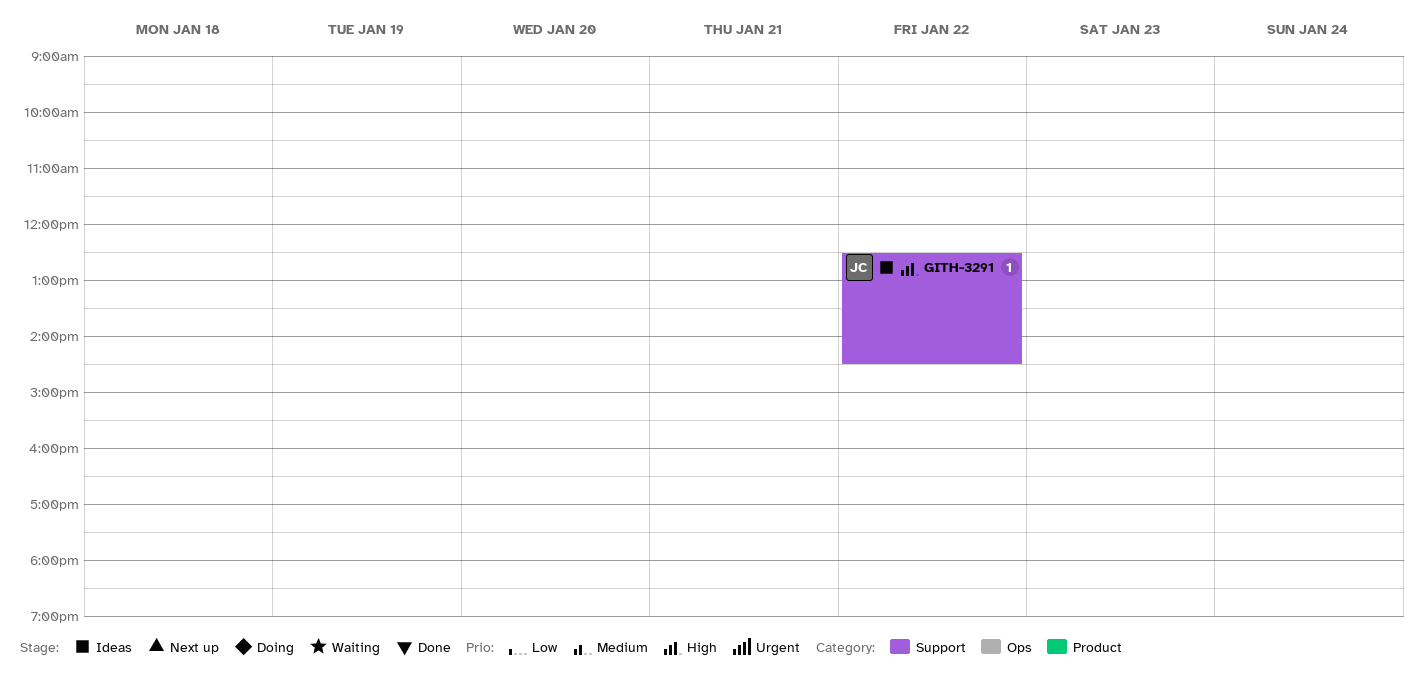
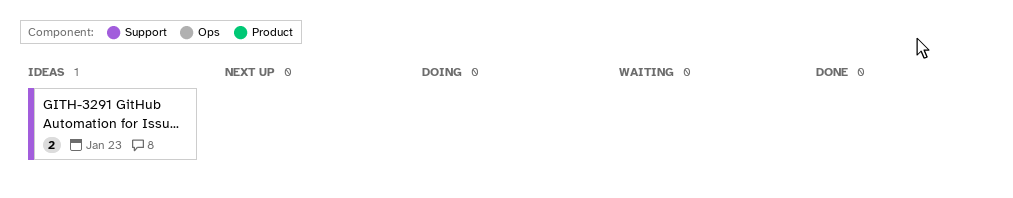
GITH-3291, estimate: 1 -> 2
GITH-3291, day: Jan 22 -> Jan 23

